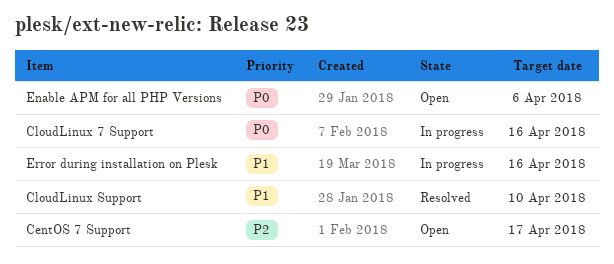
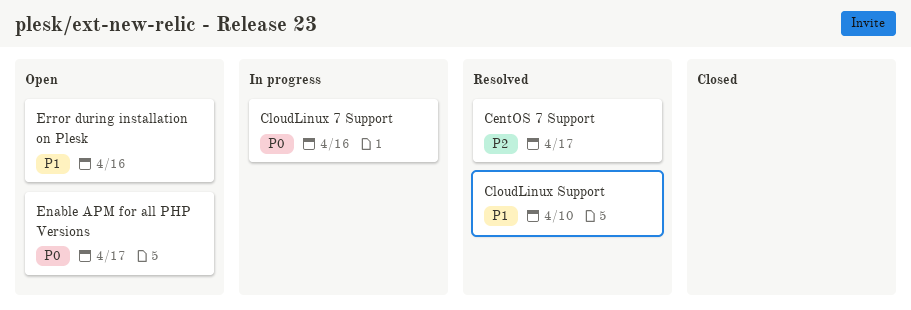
CentOS 7 Support, status: Open -> Resolved
Enable APM for all PHP Versions, due: Apr 6 -> Apr 17
Error during installation on Plesk, status: In progress -> Open

